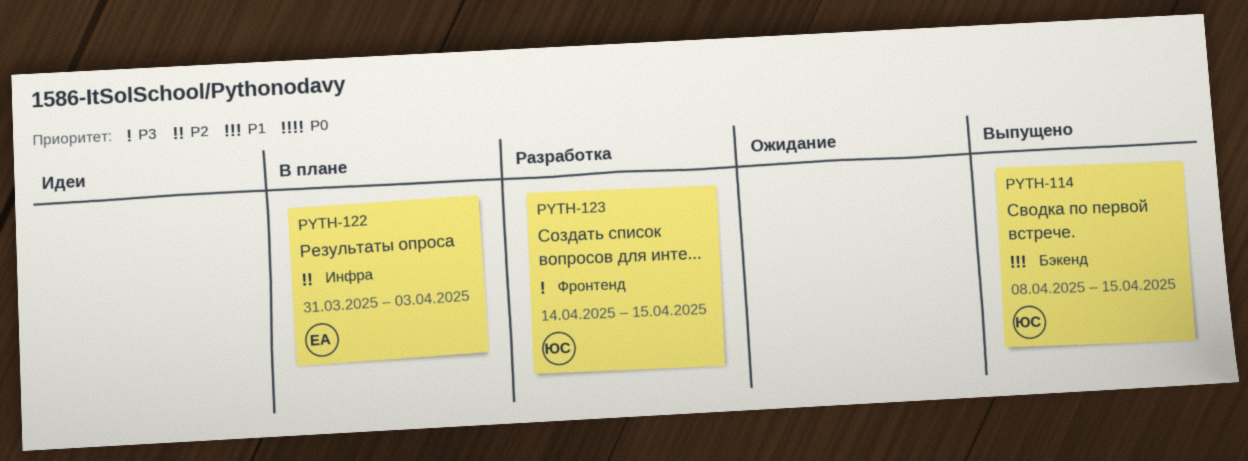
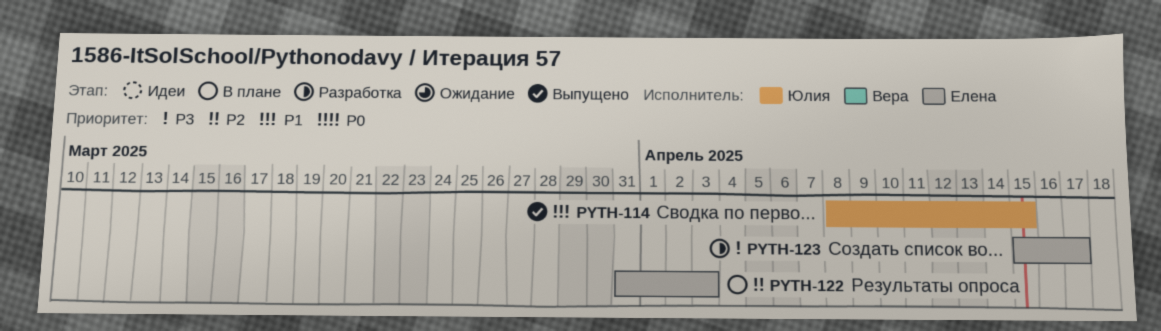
PYTH-123, owner: Юлия -> Елена
PYTH-123, start: Apr 14 -> Apr 15
PYTH-123, due: Apr 15 -> Apr 17

